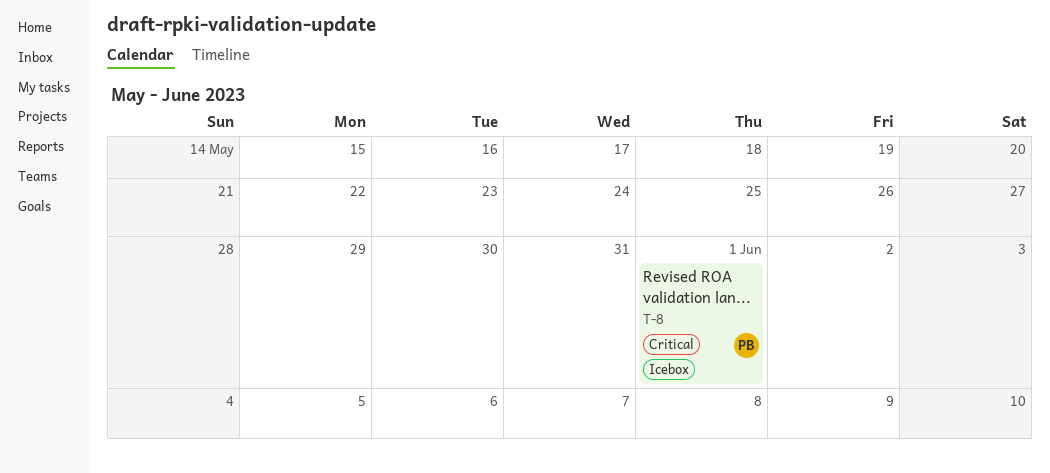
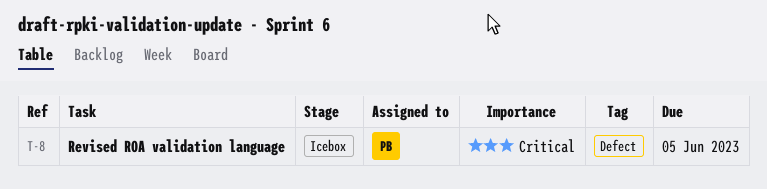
T-8, due: Jun 1 -> Jun 5

